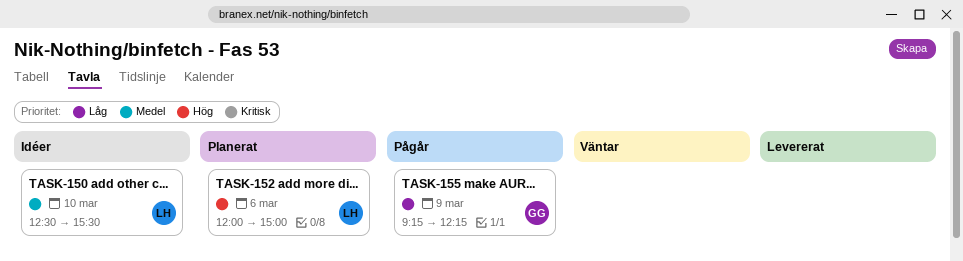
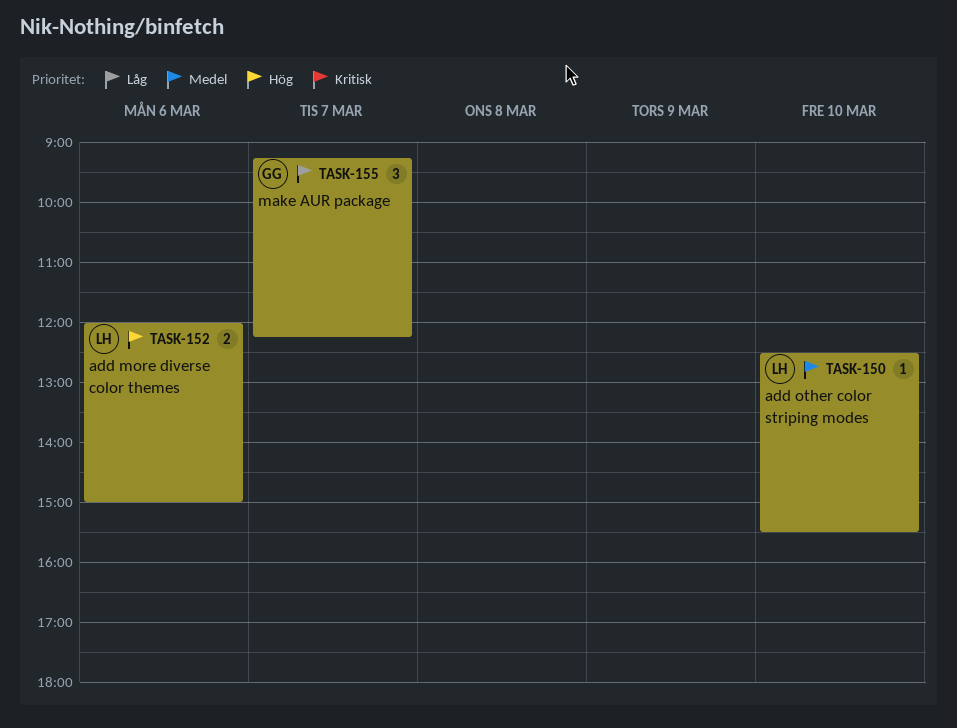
TASK-155, day: Mar 9 -> Mar 7

